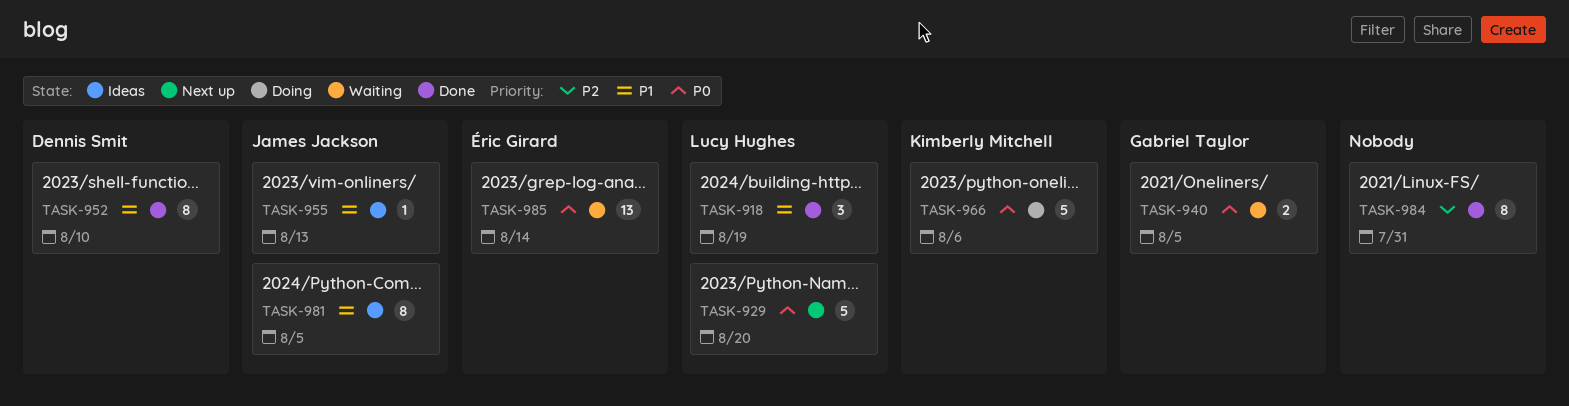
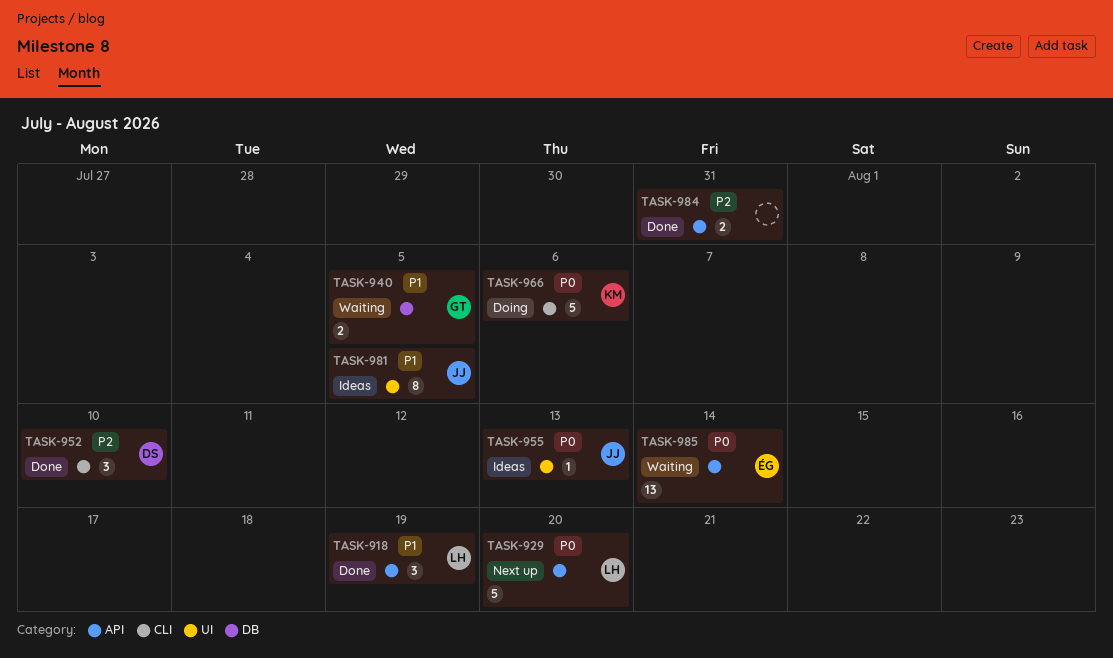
TASK-940, priority: P0 -> P1
TASK-952, priority: P1 -> P2
TASK-952, estimate: 8 -> 3
TASK-955, priority: P1 -> P0
TASK-984, estimate: 8 -> 2

